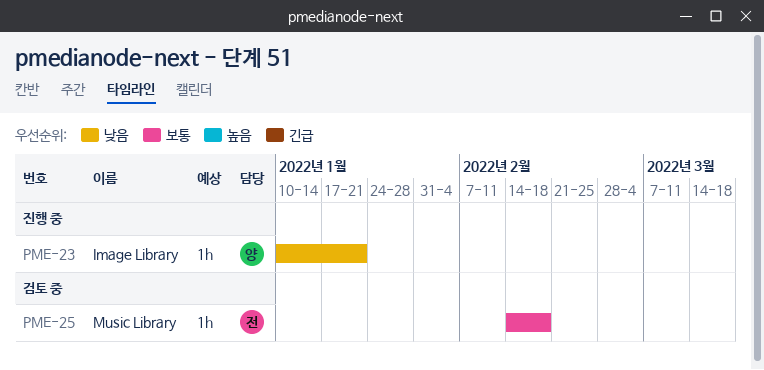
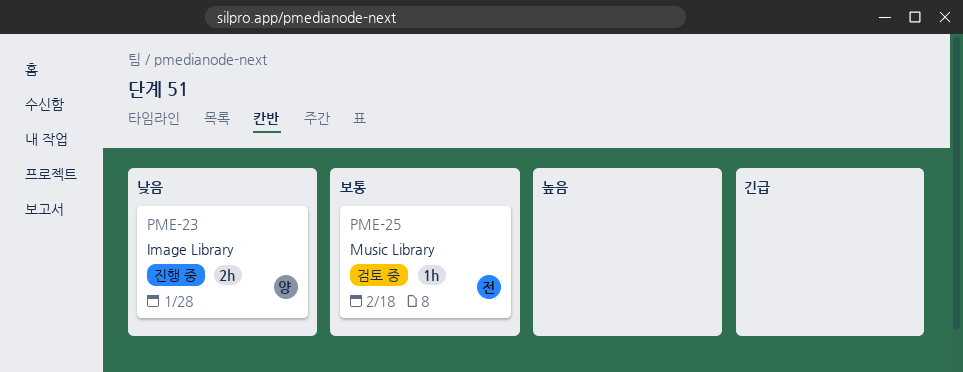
PME-23, estimate: 1h -> 2h
PME-23, due: Jan 21 -> Jan 28

